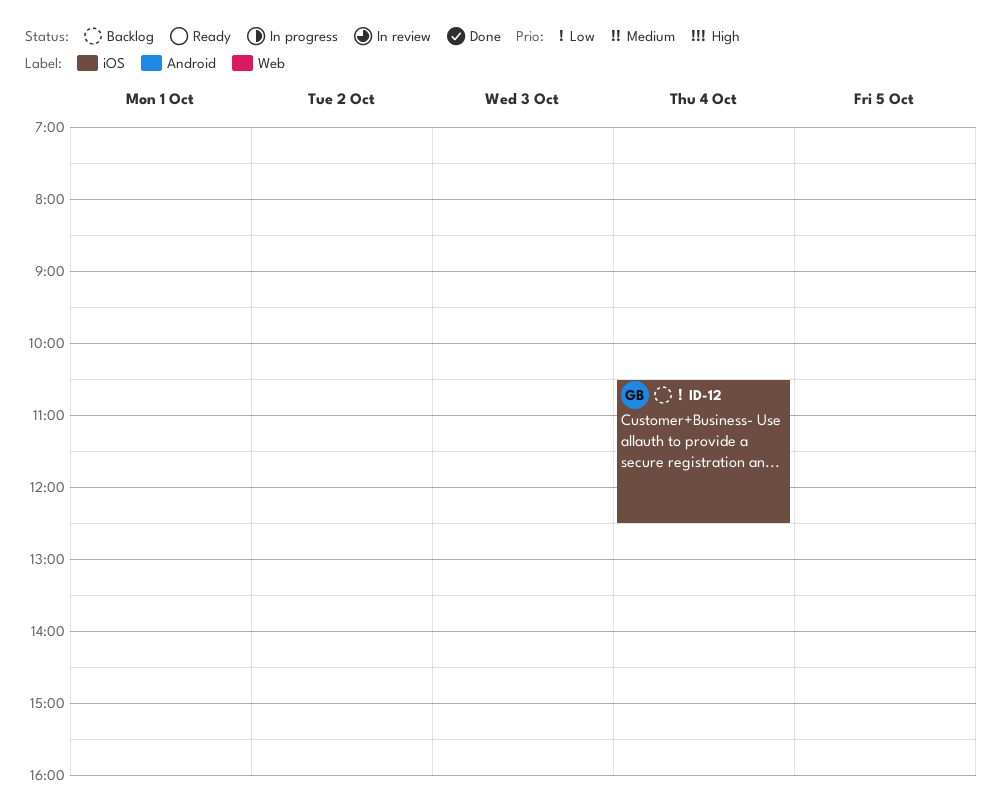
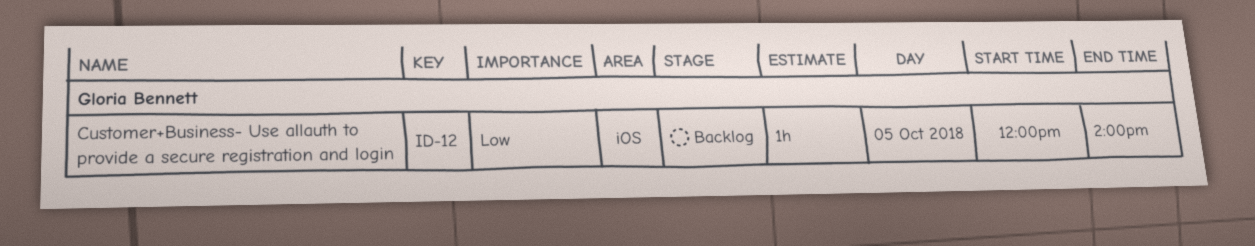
ID-12, day: Oct 4 -> Oct 5
ID-12, begins: 10:30 -> 12:00
ID-12, ends: 12:30 -> 14:00

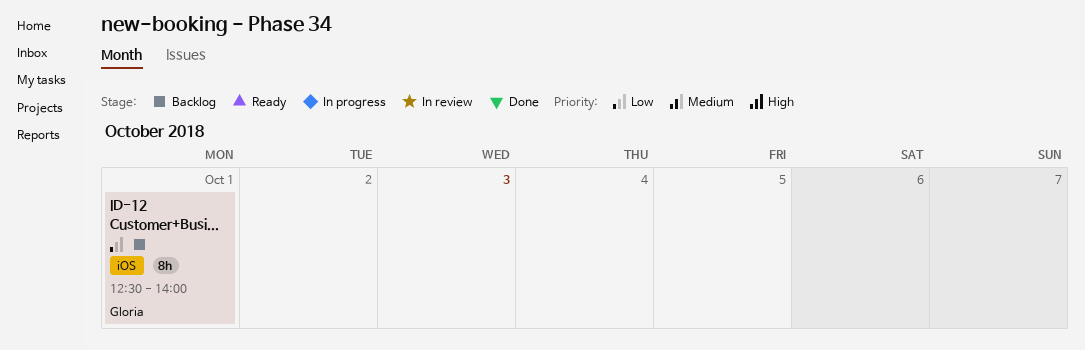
ID-12, estimate: 1h -> 8h
ID-12, day: Oct 5 -> Oct 1
ID-12, begins: 12:00 -> 12:30

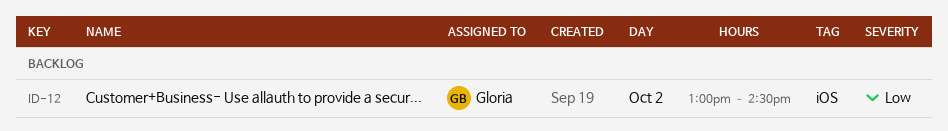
ID-12, day: Oct 1 -> Oct 2
ID-12, begins: 12:30 -> 13:00
ID-12, ends: 14:00 -> 14:30

